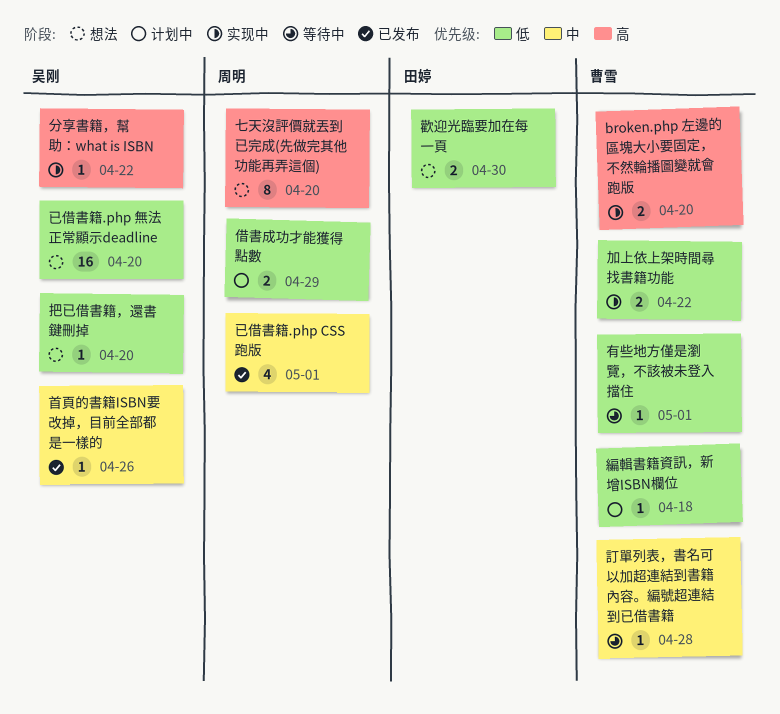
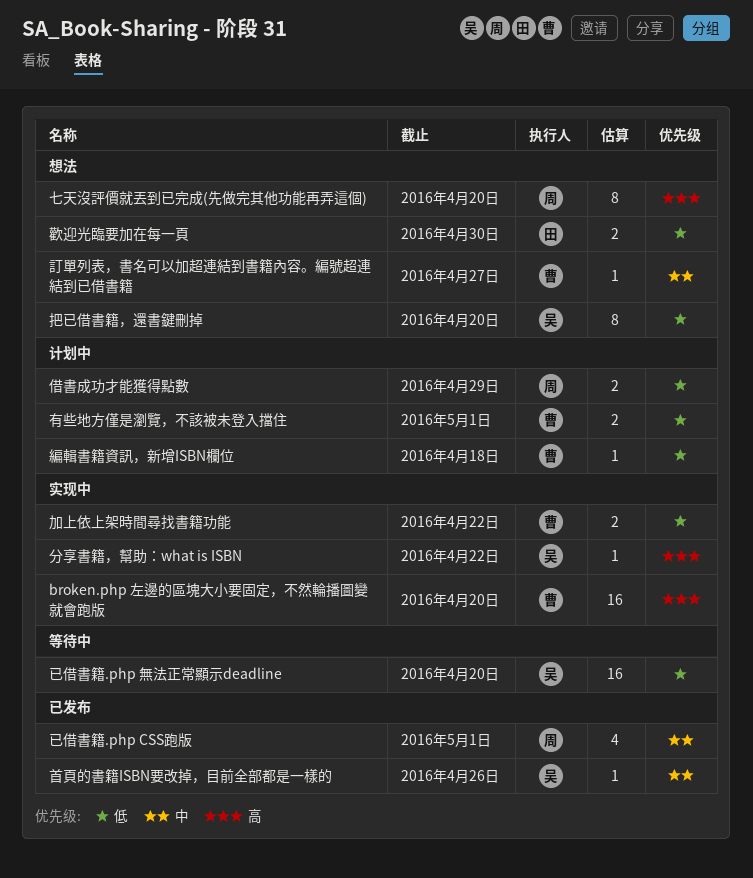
broken.php 左邊的區塊大小要固定，不然輪播圖變就會跑版, estimate: 2 -> 16
已借書籍.php 無法正常顯示deadline, status: 想法 -> 等待中
把已借書籍，還書鍵刪掉, estimate: 1 -> 8
有些地方僅是瀏覽，不該被未登入擋住, status: 等待中 -> 计划中
有些地方僅是瀏覽，不該被未登入擋住, estimate: 1 -> 2
訂單列表，書名可以加超連結到書籍內容。編號超連結到已借書籍, status: 等待中 -> 想法
訂單列表，書名可以加超連結到書籍內容。編號超連結到已借書籍, due: Apr 28 -> Apr 27

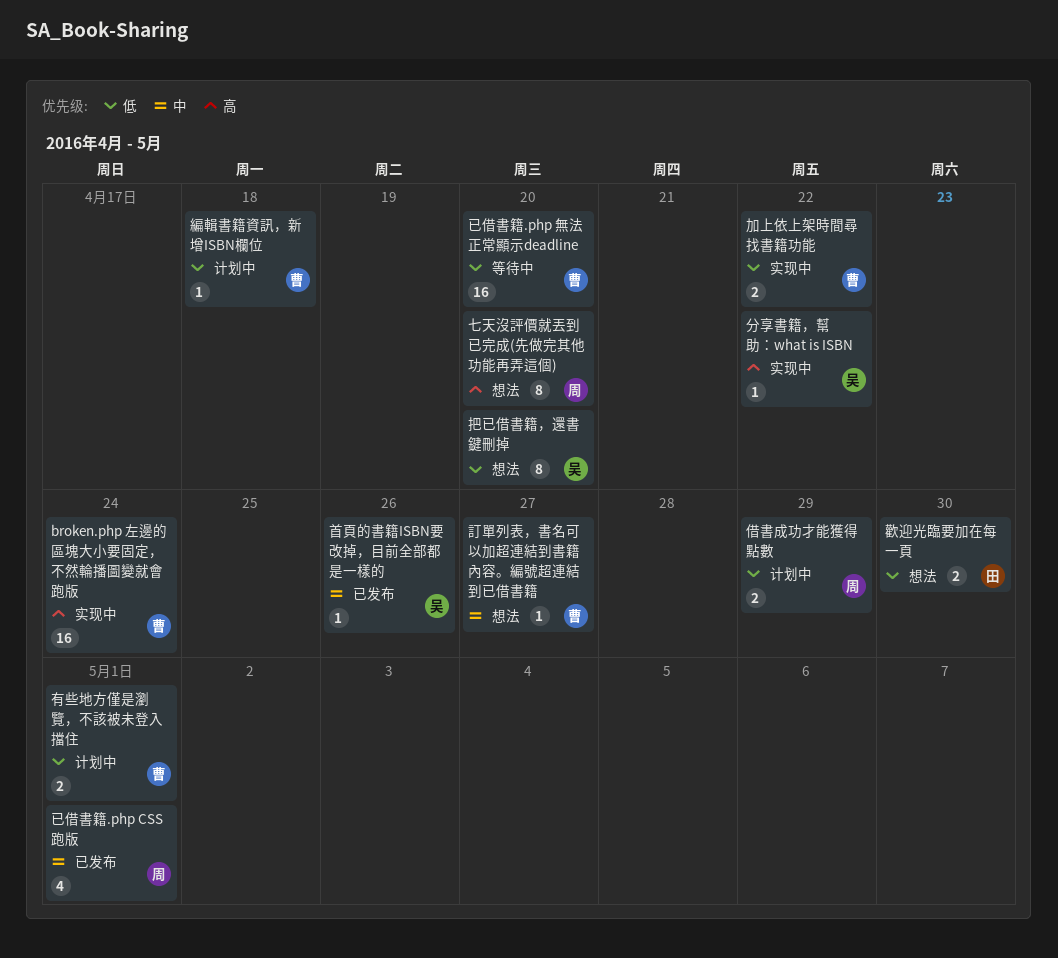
broken.php 左邊的區塊大小要固定，不然輪播圖變就會跑版, due: Apr 20 -> Apr 24
已借書籍.php 無法正常顯示deadline, owner: 吴 -> 曹

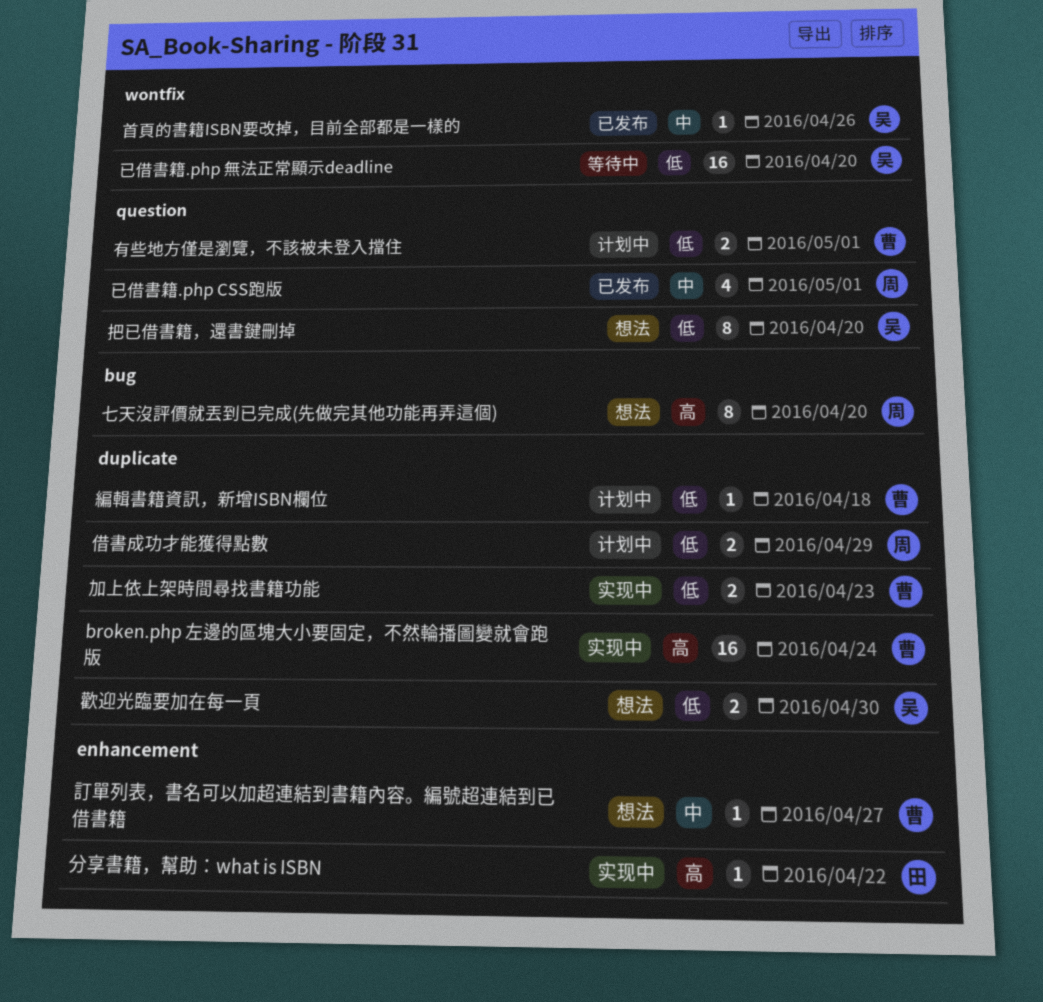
分享書籍，幫助：what is ISBN, owner: 吴 -> 田
加上依上架時間尋找書籍功能, due: Apr 22 -> Apr 23
已借書籍.php 無法正常顯示deadline, owner: 曹 -> 吴
歡迎光臨要加在每一頁, owner: 田 -> 吴

